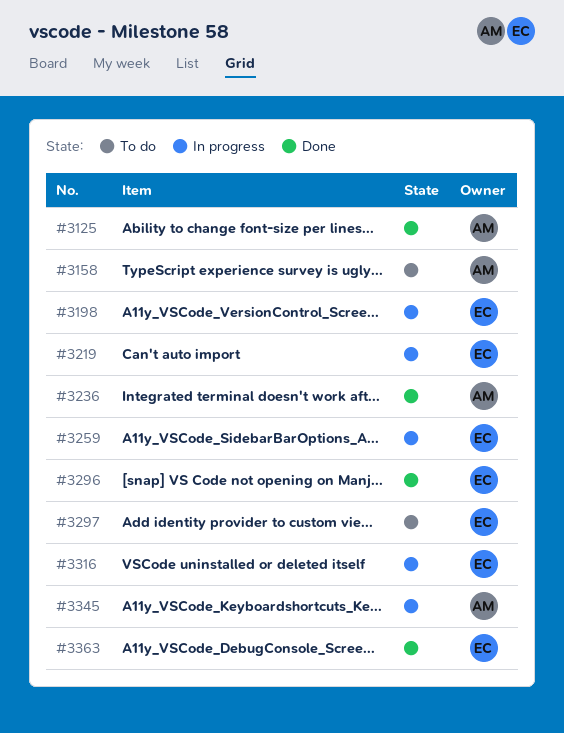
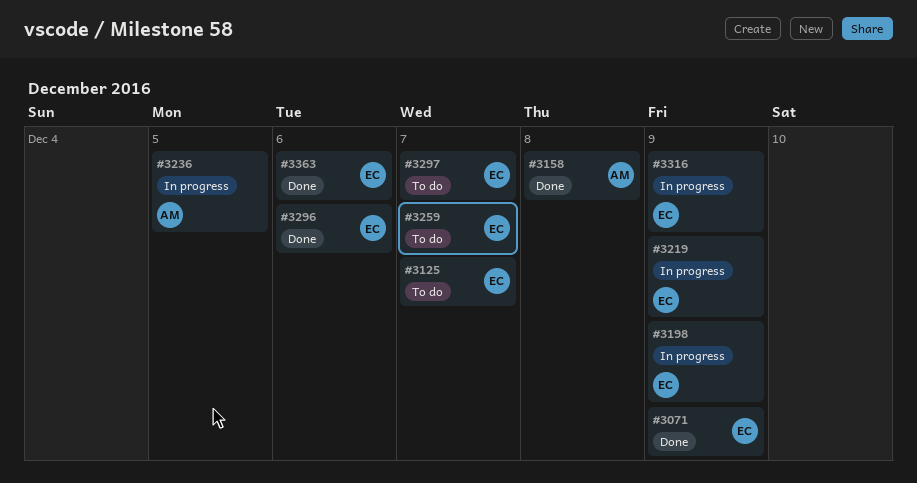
#3071: none -> present
#3125, status: Done -> To do
#3125, owner: AM -> EC
#3158, status: To do -> Done
#3236, status: Done -> In progress
#3259, status: In progress -> To do
#3345: present -> none

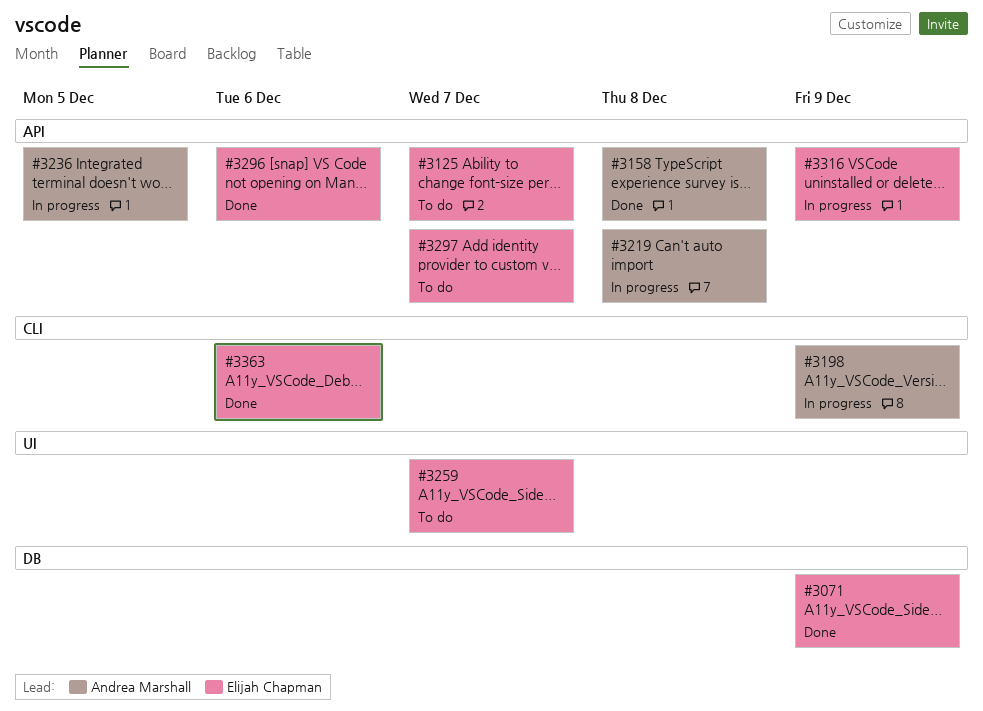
#3198, owner: Elijah Chapman -> Andrea Marshall
#3219, owner: Elijah Chapman -> Andrea Marshall
#3219, due: Dec 9 -> Dec 8

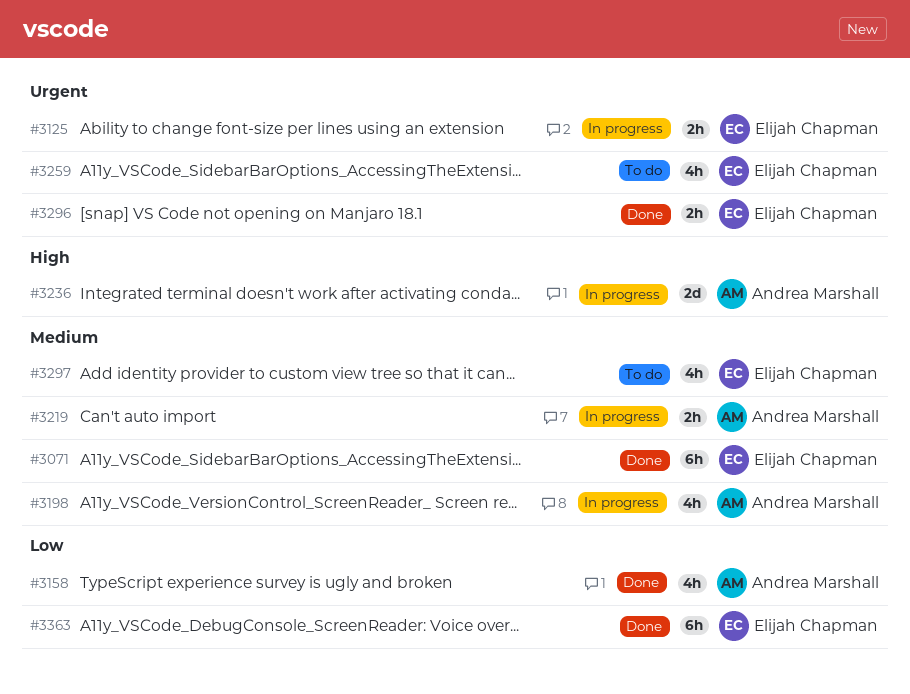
#3125, status: To do -> In progress
#3316: present -> none

